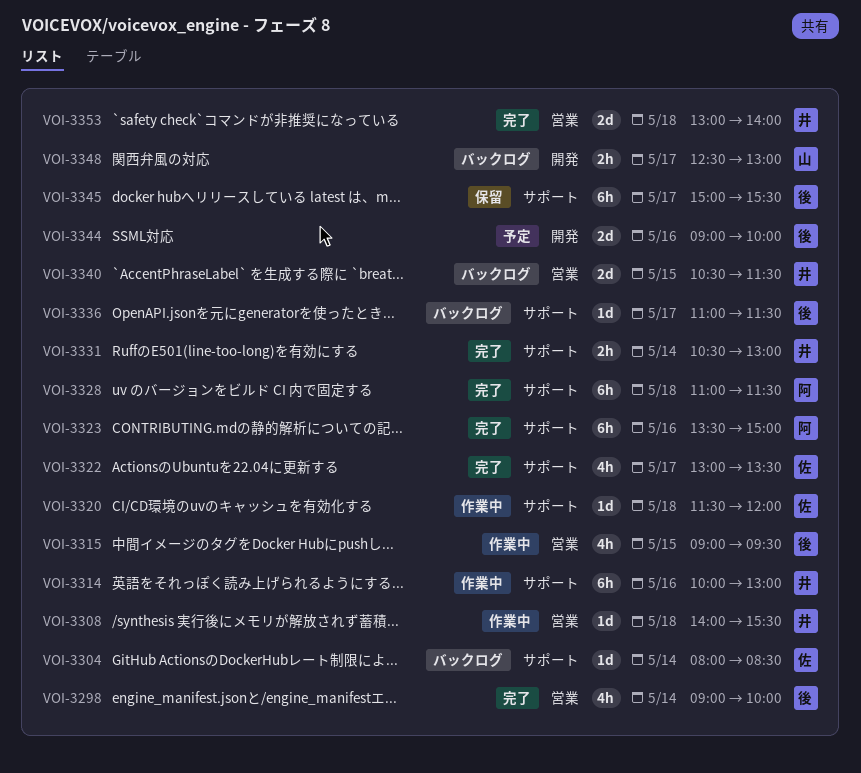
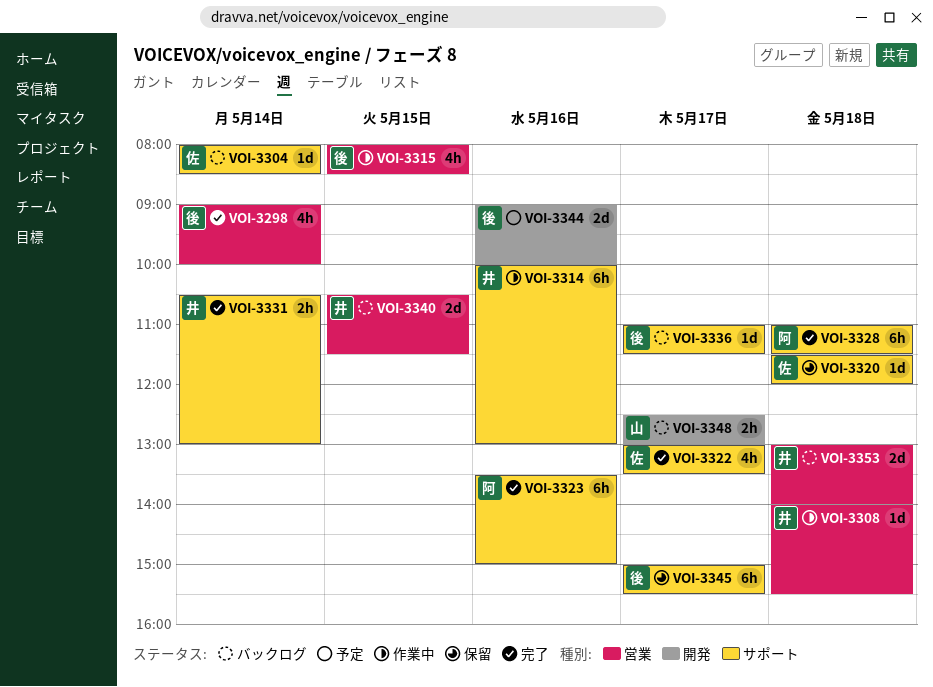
VOI-3315, begins: 09:00 -> 08:00
VOI-3315, ends: 09:30 -> 08:30
VOI-3320, status: 作業中 -> 保留
VOI-3353, status: 完了 -> バックログ

